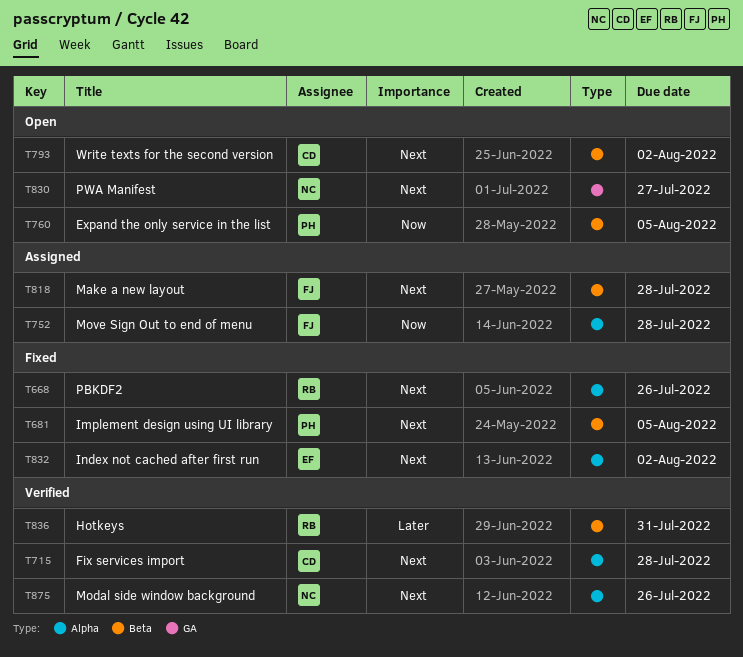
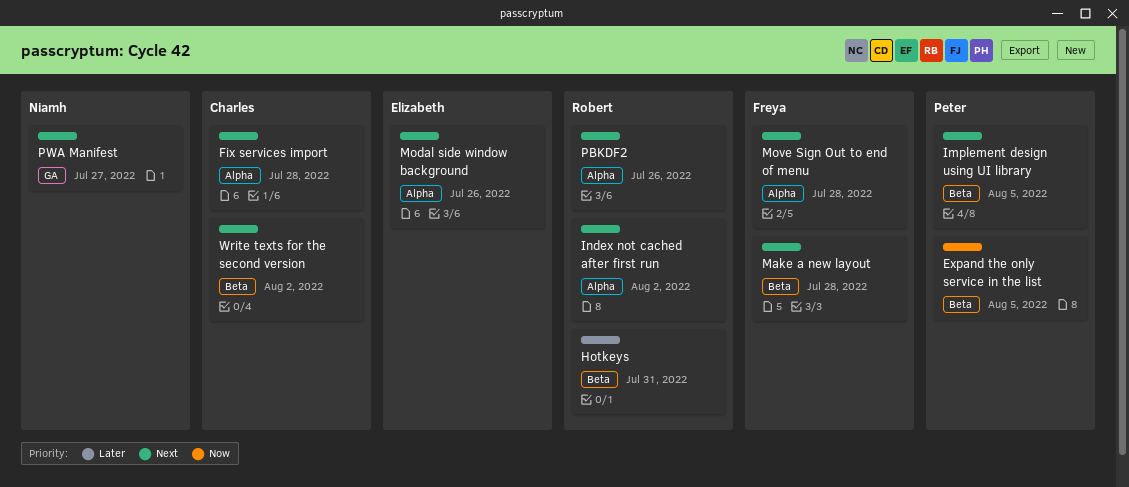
Index not cached after first run, owner: Elizabeth -> Robert
Modal side window background, owner: Niamh -> Elizabeth
Move Sign Out to end of menu, priority: Now -> Next

